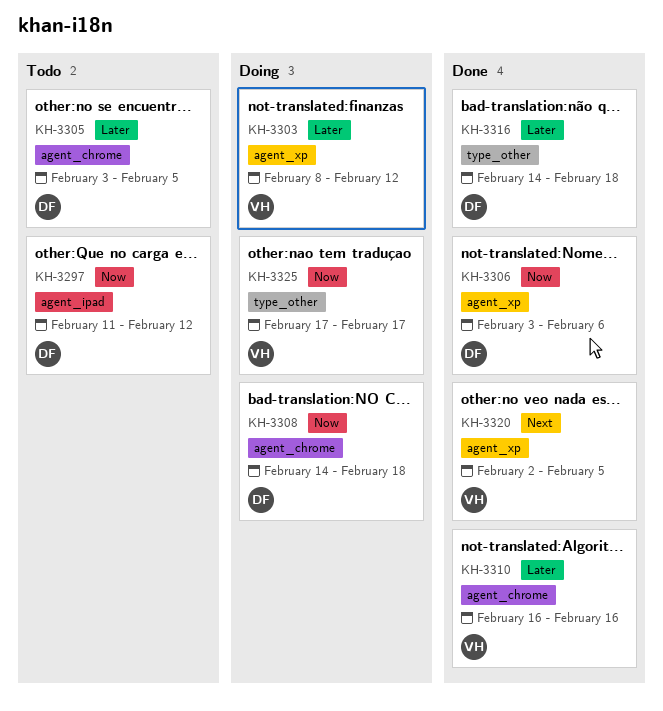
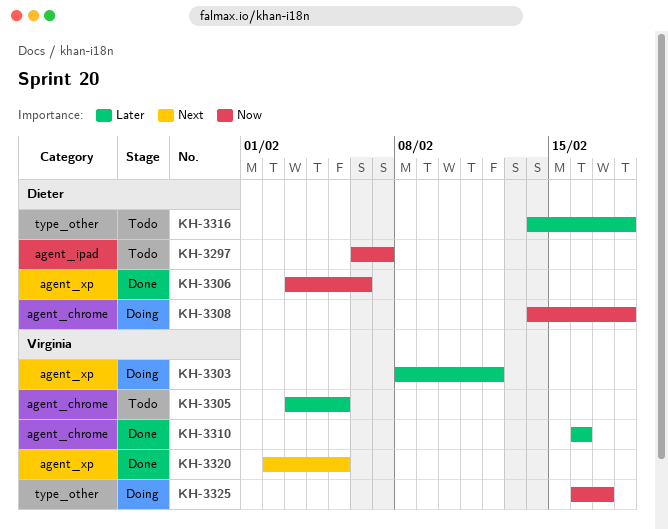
KH-3297, start: Feb 11 -> Feb 6
KH-3297, due: Feb 12 -> Feb 7
KH-3305, owner: Dieter -> Virginia
KH-3316, status: Done -> Todo
KH-3325, start: Feb 17 -> Feb 16

